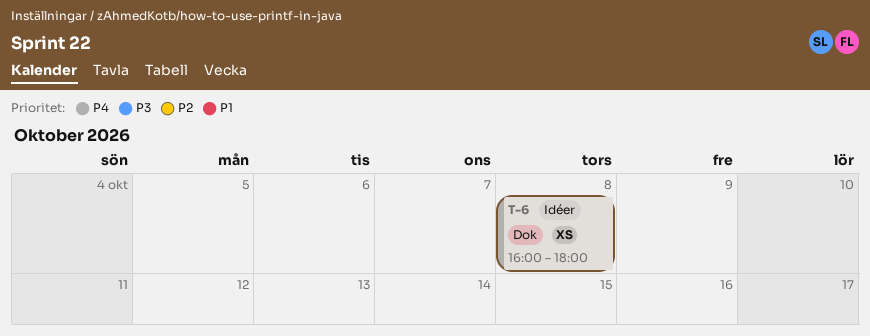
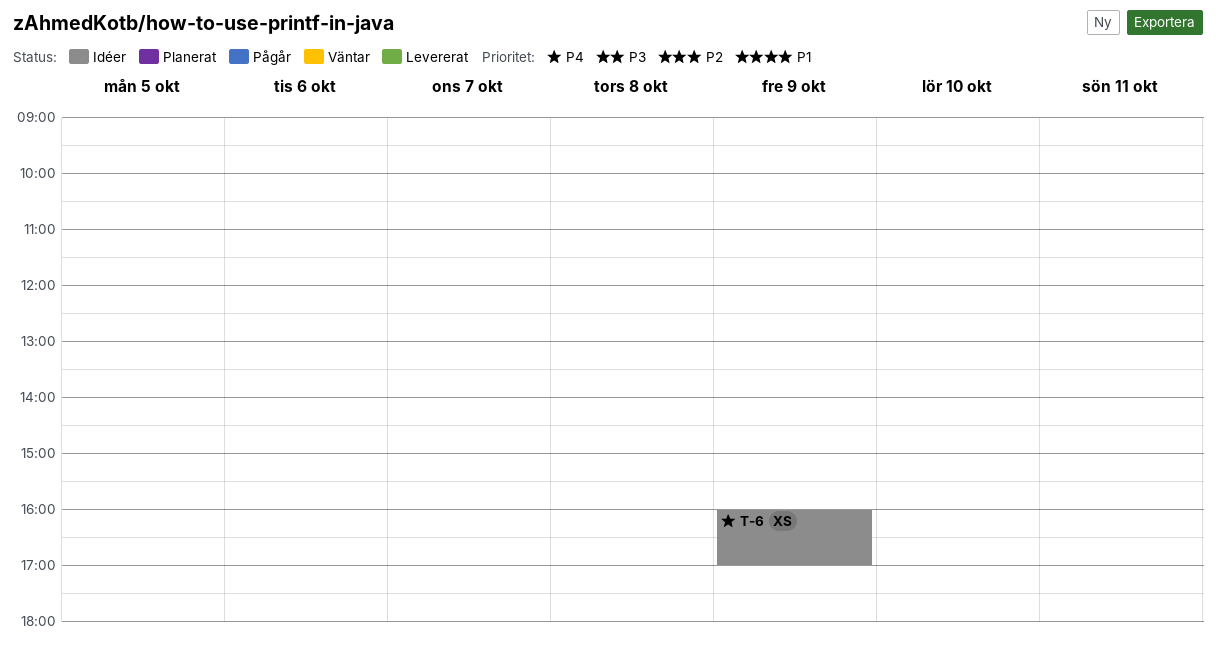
T-6, day: Oct 8 -> Oct 9
T-6, ends: 18:00 -> 17:00

